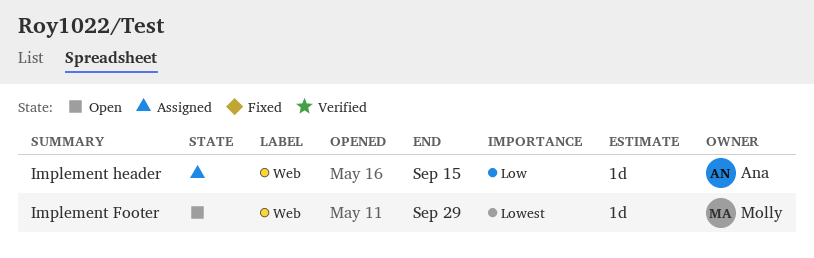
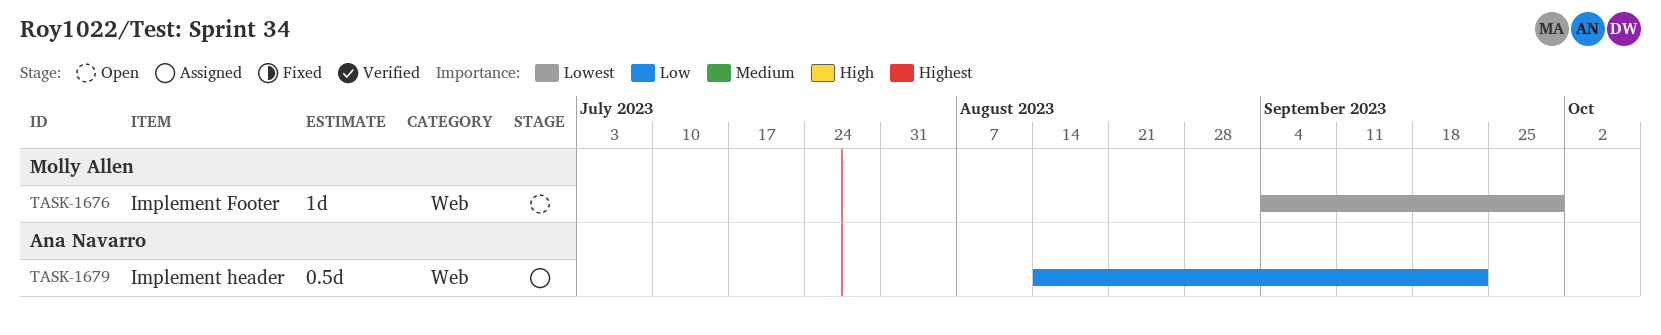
Implement header, estimate: 1d -> 0.5d
Implement header, due: Sep 15 -> Sep 22

